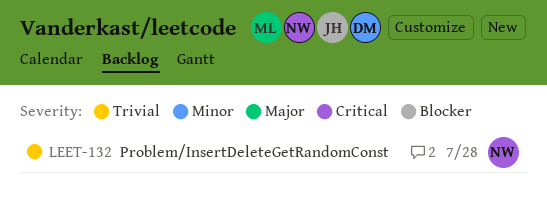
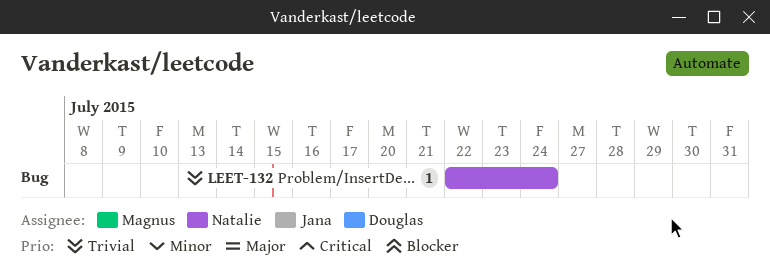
LEET-132, due: Jul 28 -> Jul 24

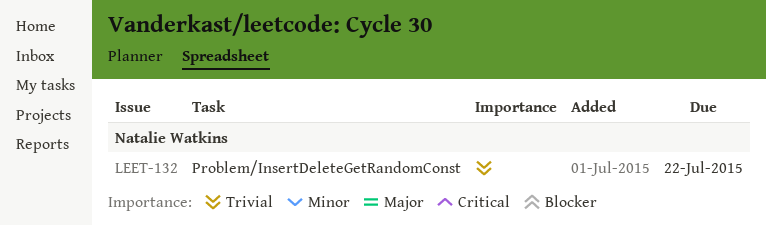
LEET-132, due: Jul 24 -> Jul 22

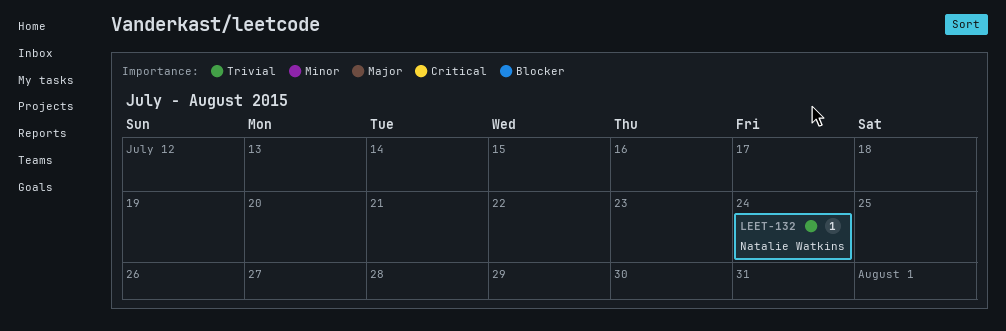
LEET-132, due: Jul 22 -> Jul 24

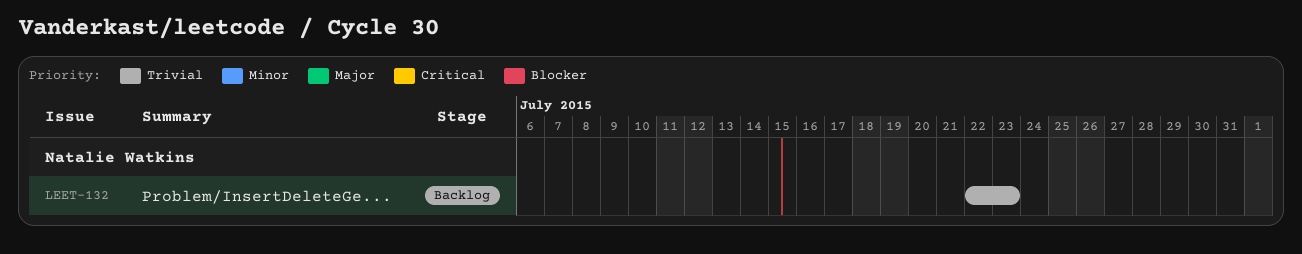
LEET-132, due: Jul 24 -> Jul 23

